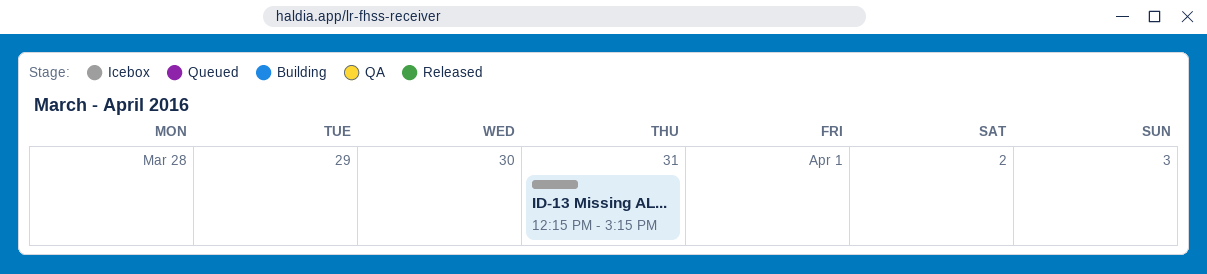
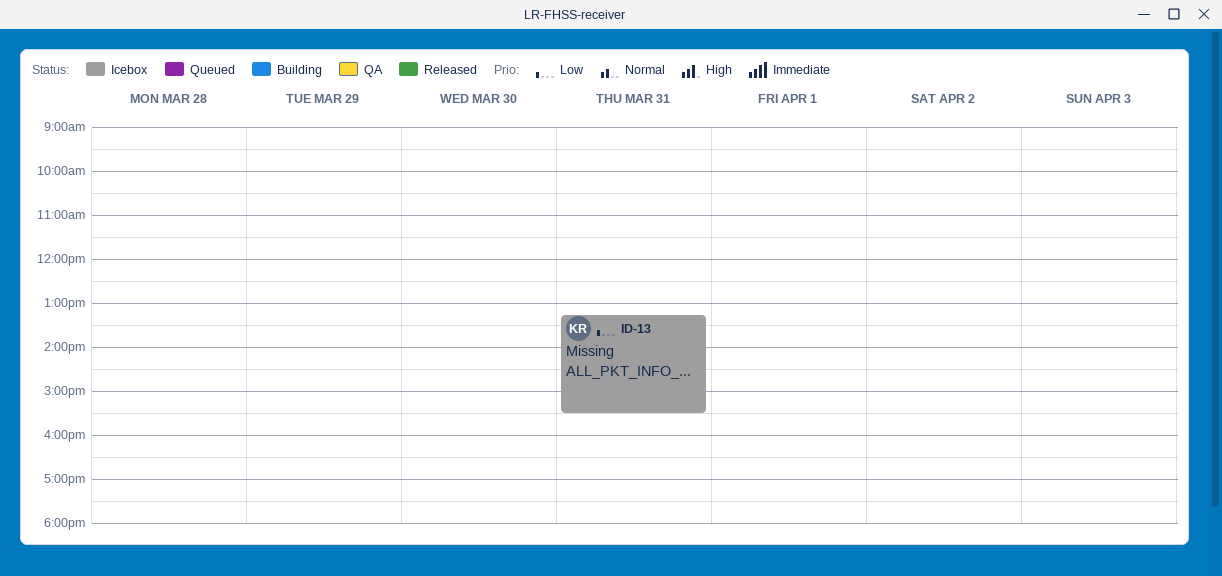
ID-13, begins: 12:15 -> 13:15
ID-13, ends: 15:15 -> 15:30

